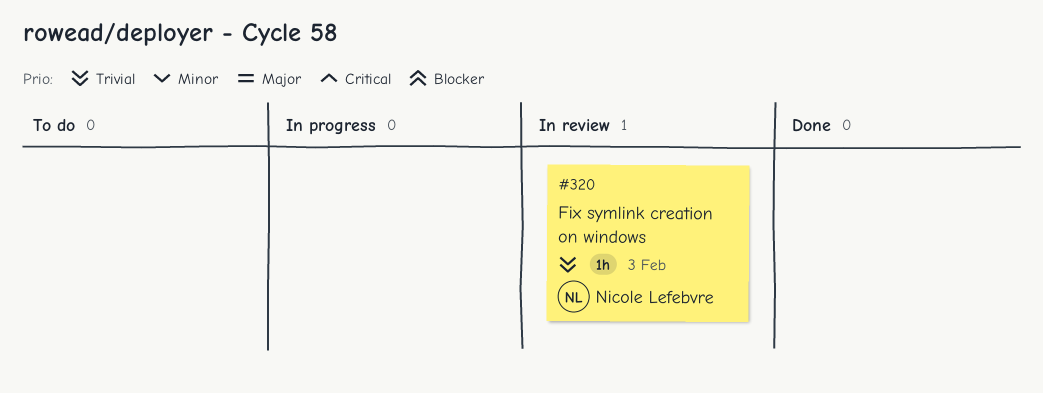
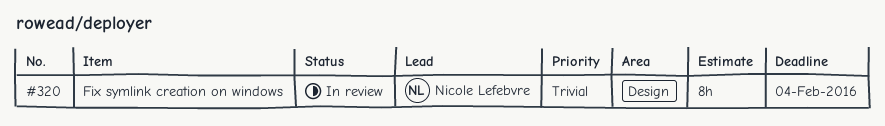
#320, estimate: 1h -> 8h
#320, due: Feb 3 -> Feb 4

